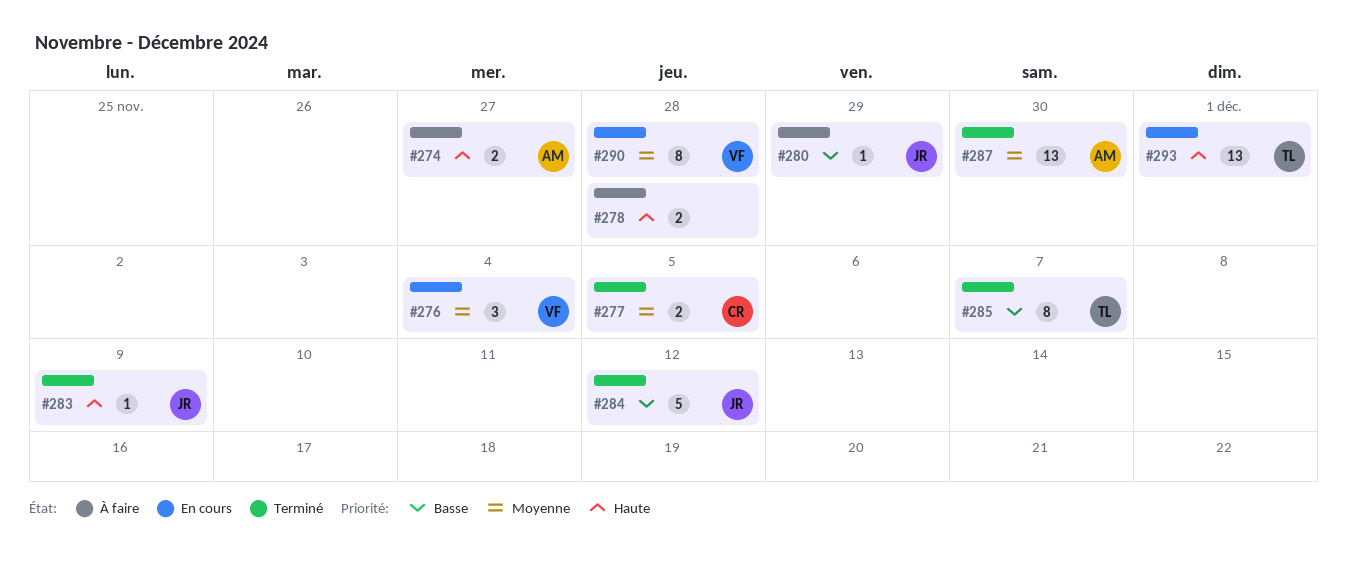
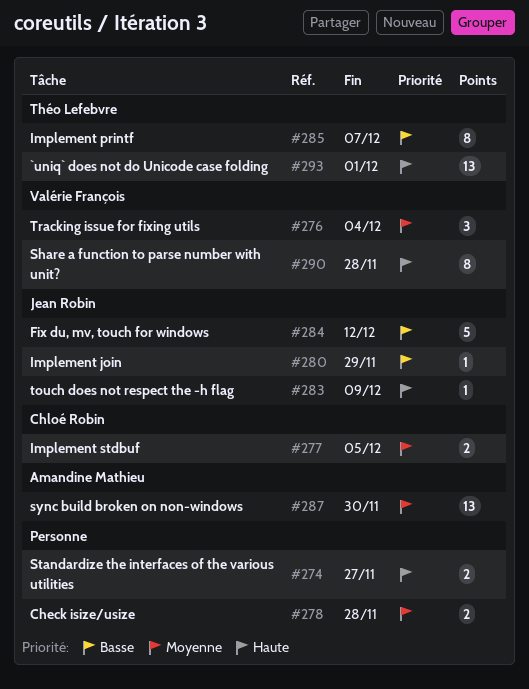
#274, owner: Amandine Mathieu -> none
#278, priority: Haute -> Moyenne
#290, priority: Moyenne -> Haute

